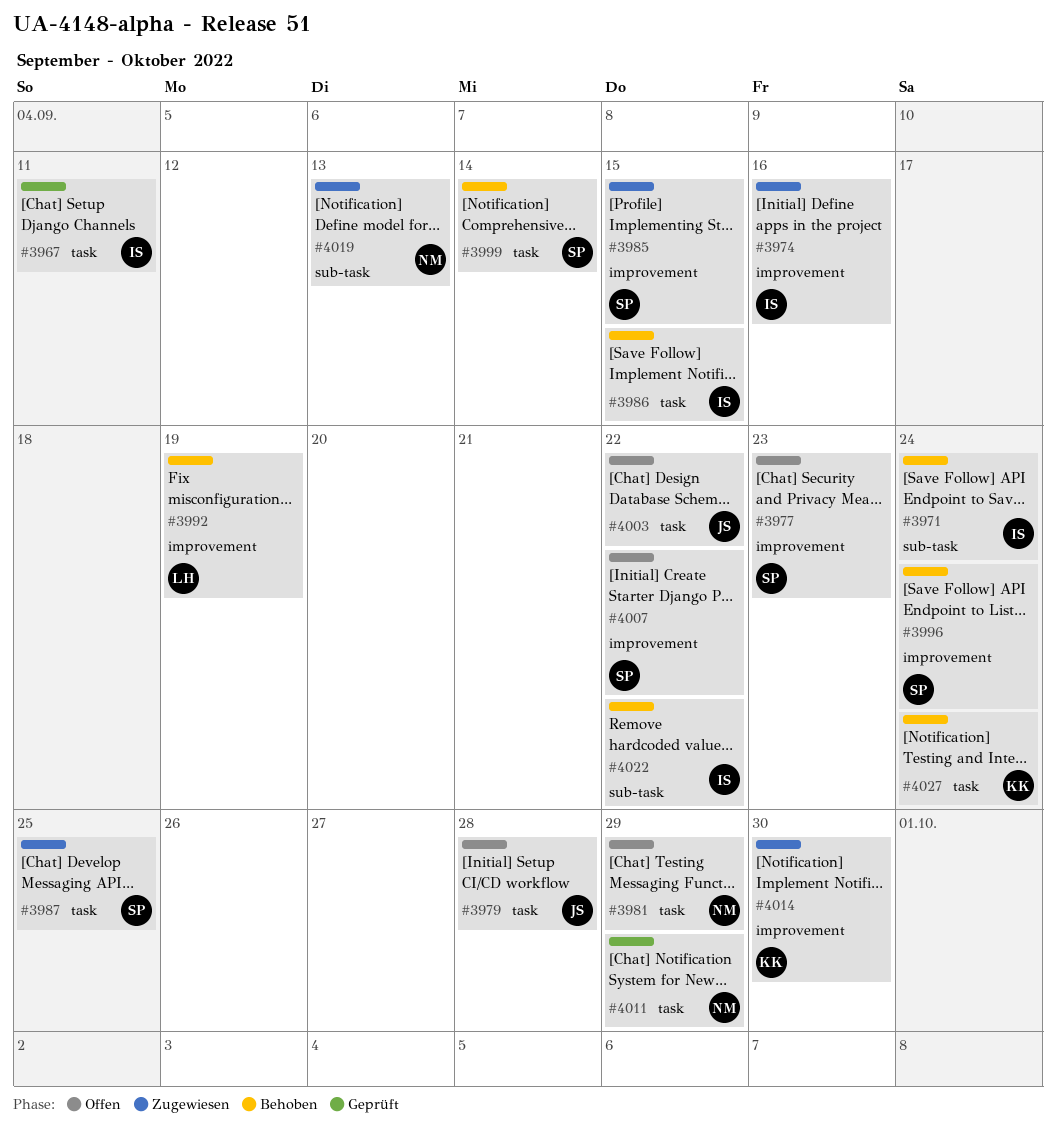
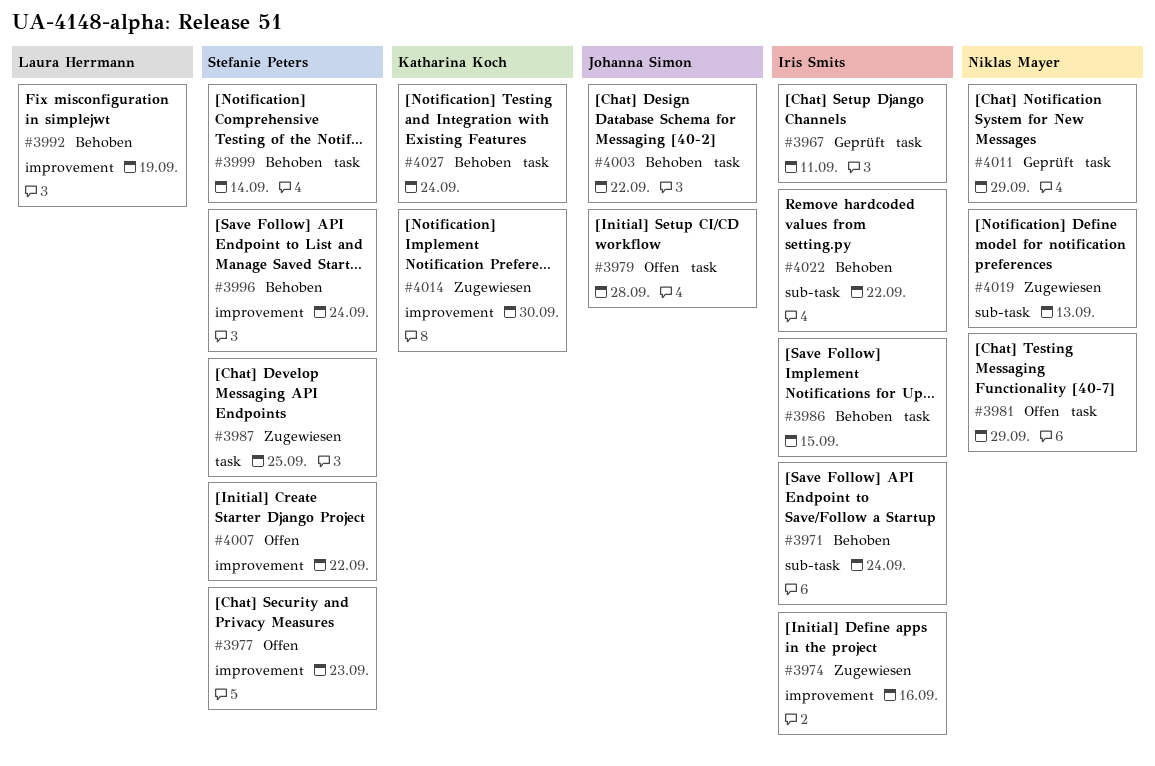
#3985: present -> none
#4003, status: Offen -> Behoben

